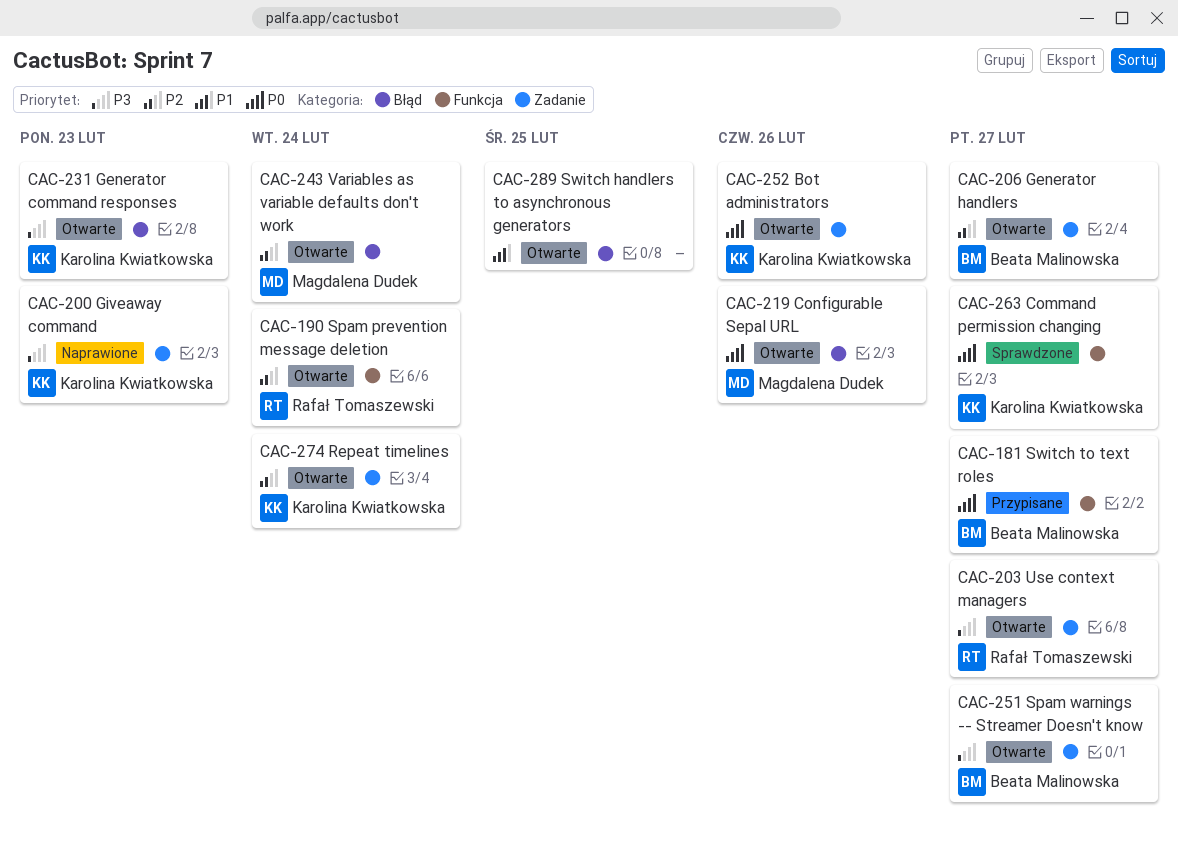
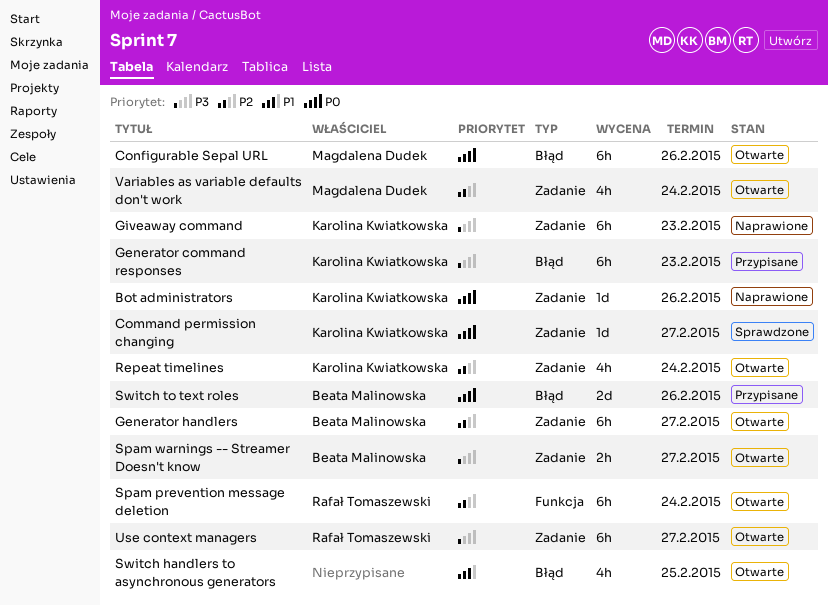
Bot administrators, status: Otwarte -> Naprawione
Command permission changing, label: Funkcja -> Zadanie
Generator command responses, status: Otwarte -> Przypisane
Switch to text roles, label: Funkcja -> Błąd
Switch to text roles, due: Feb 27 -> Feb 26
Variables as variable defaults don't work, label: Błąd -> Zadanie

